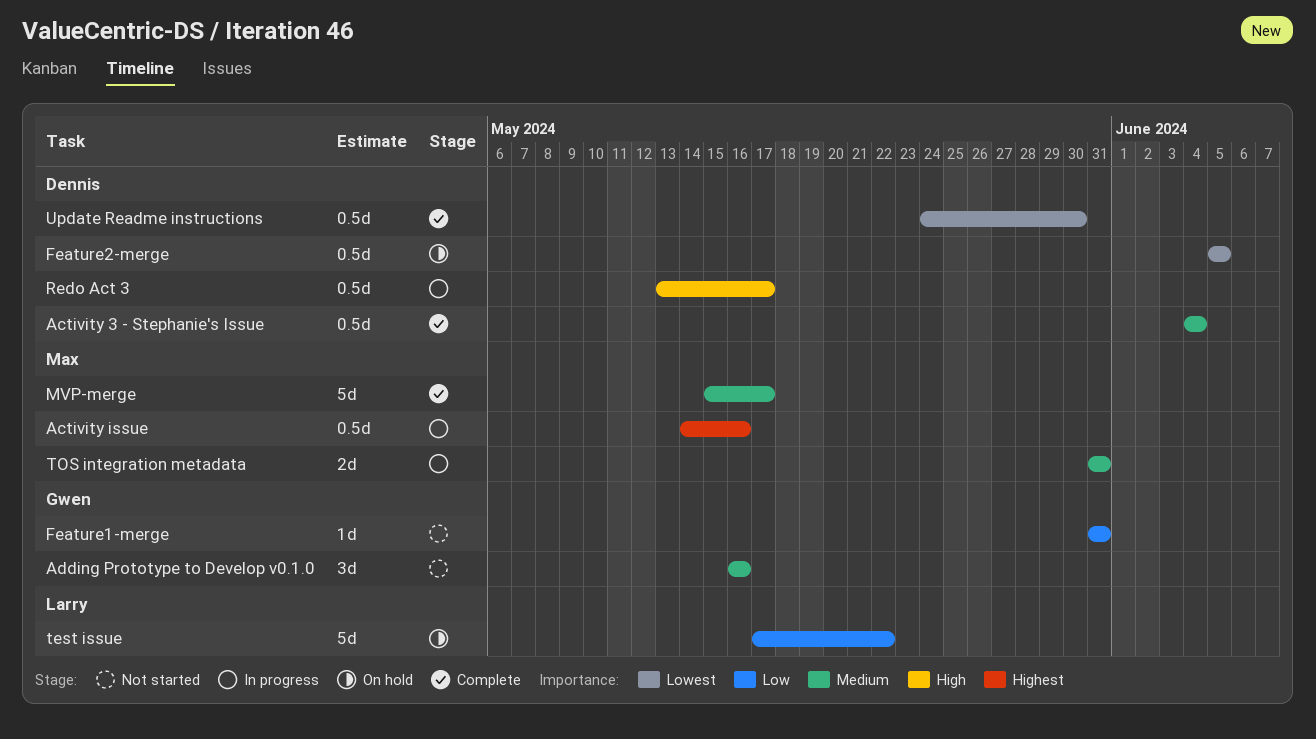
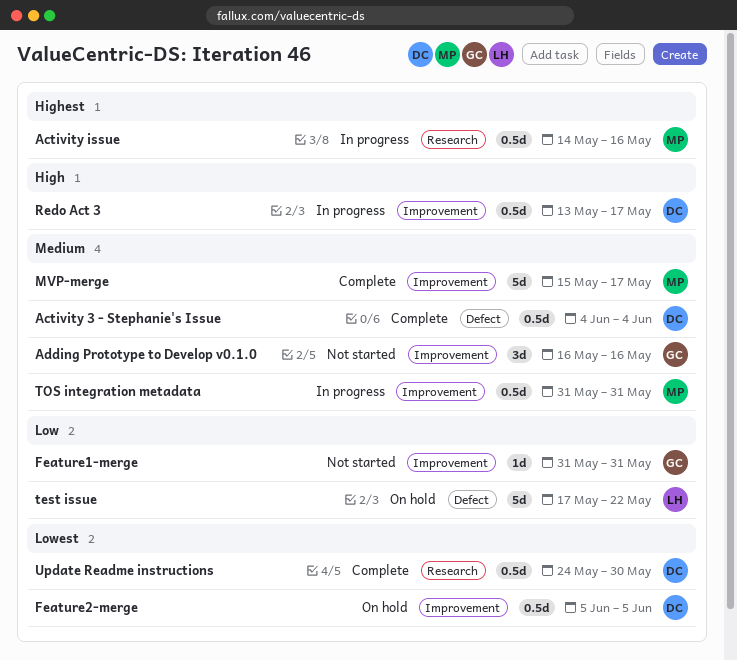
TOS integration metadata, estimate: 2d -> 0.5d

